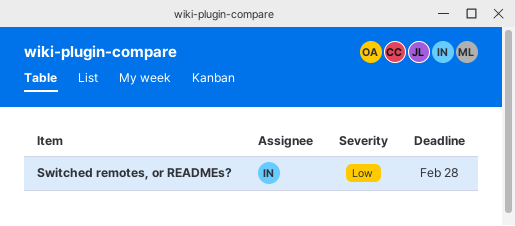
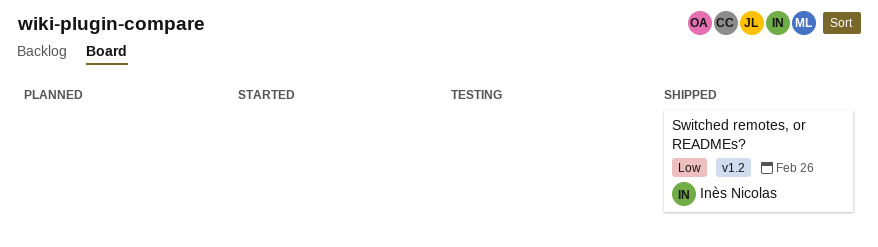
Switched remotes, or READMEs?, due: Feb 28 -> Feb 26

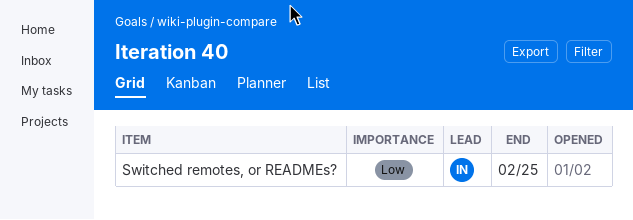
Switched remotes, or READMEs?, due: Feb 26 -> Feb 25

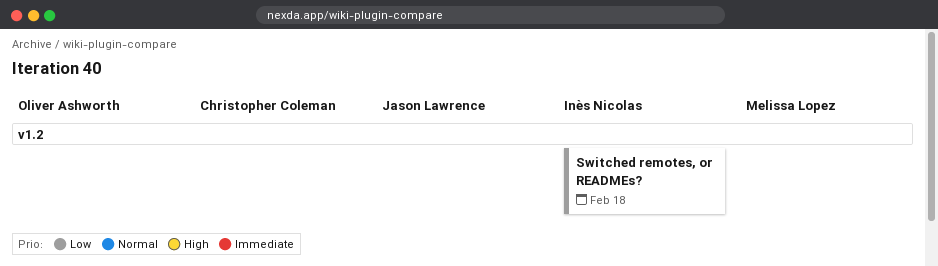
Switched remotes, or READMEs?, due: Feb 25 -> Feb 18

